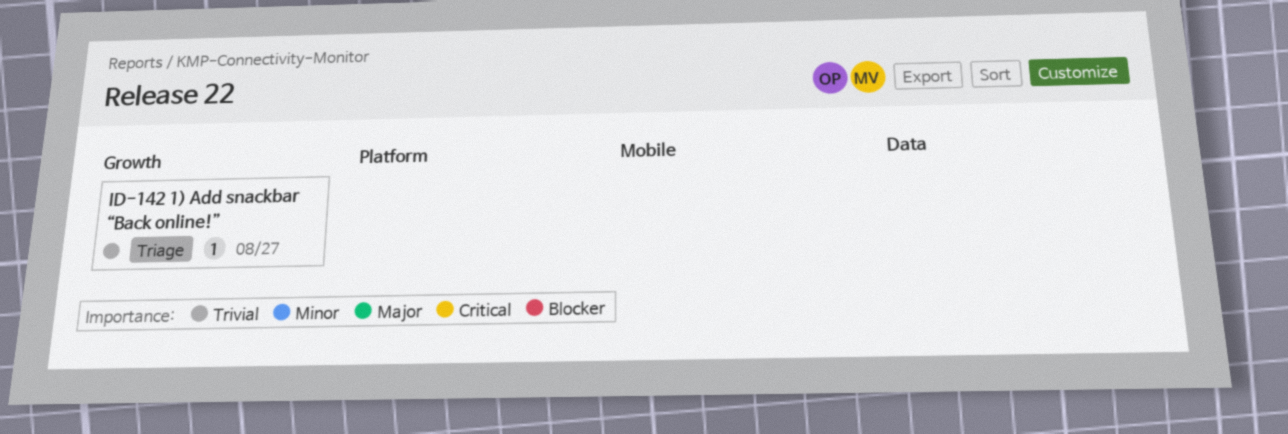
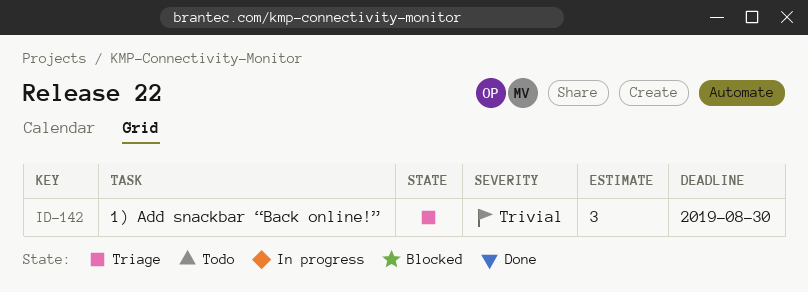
ID-142, estimate: 1 -> 3
ID-142, due: Aug 27 -> Aug 30

